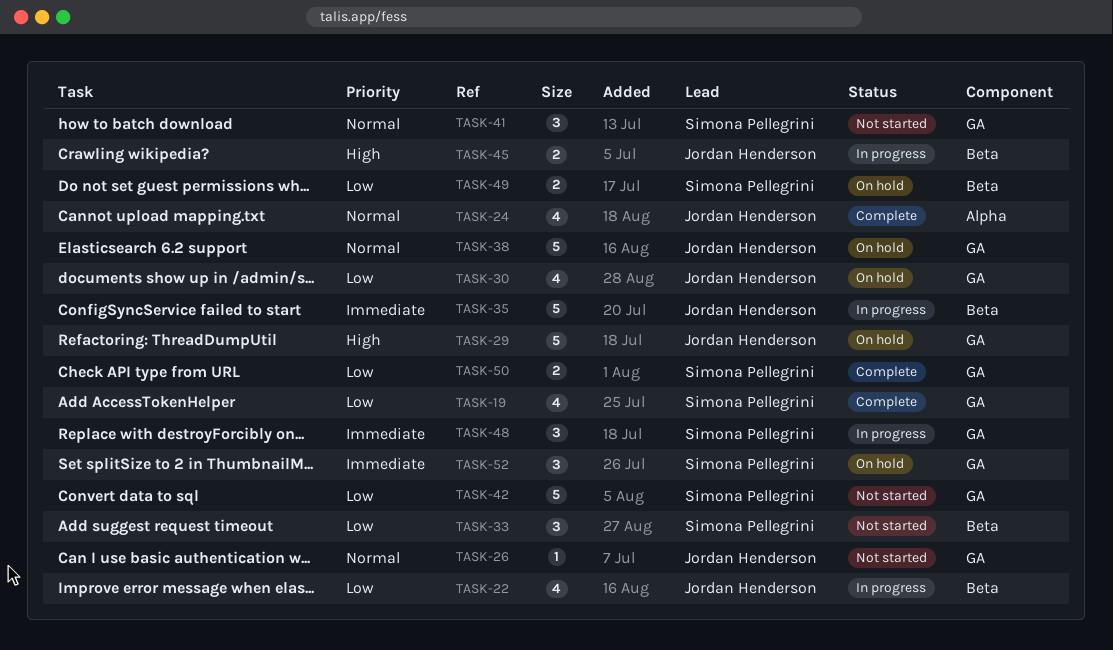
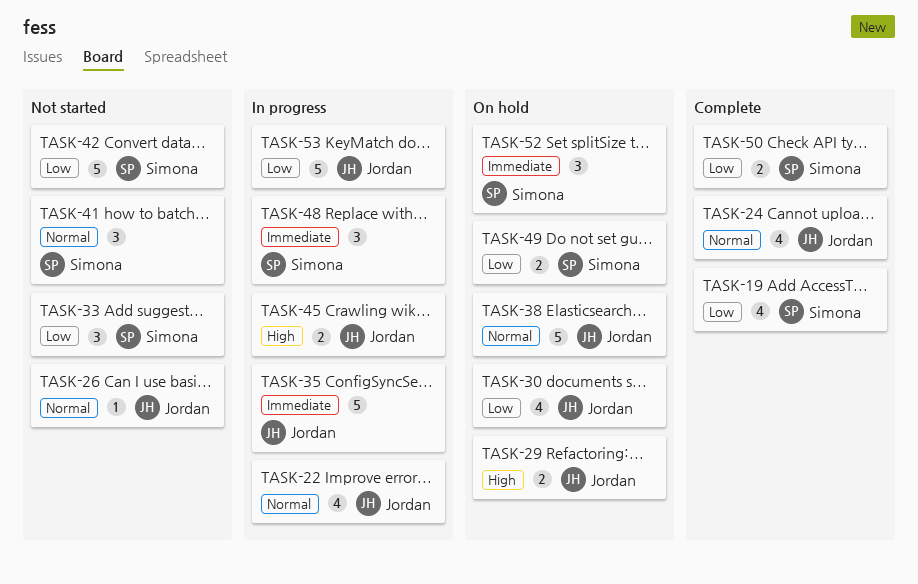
TASK-22, priority: Low -> Normal
TASK-29, estimate: 5 -> 2
TASK-53: none -> present

